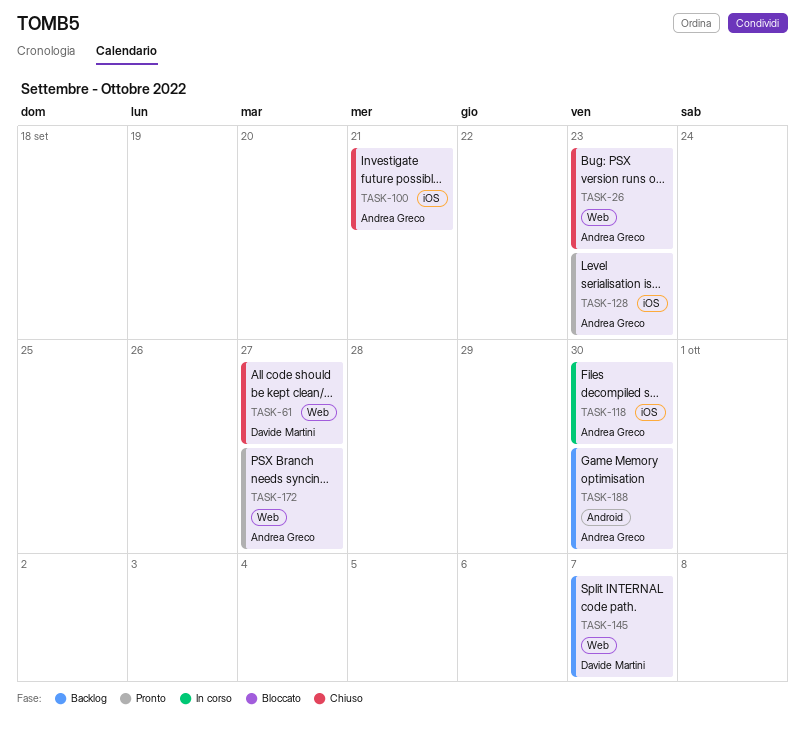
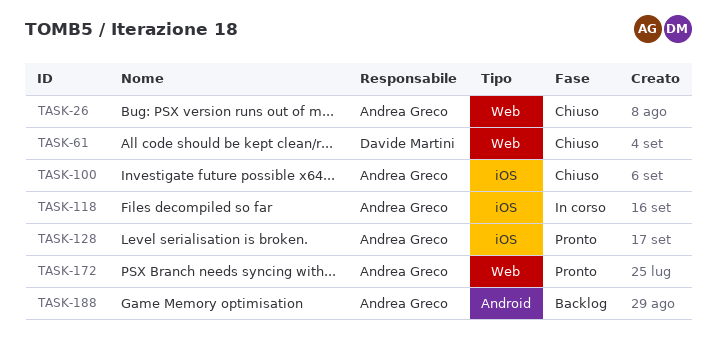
TASK-145: present -> none

